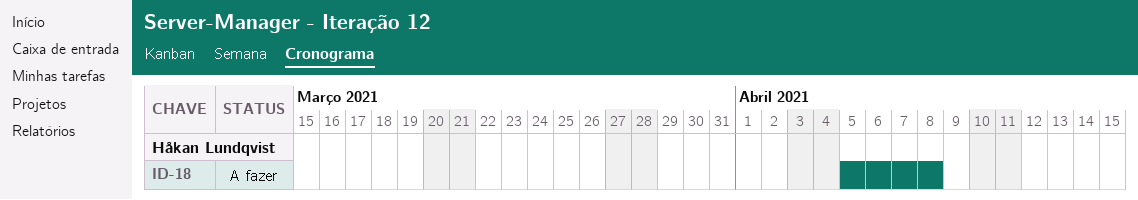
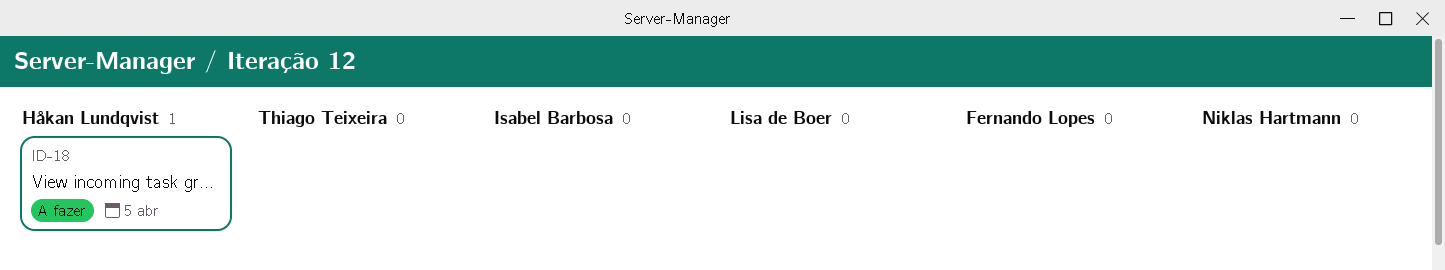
ID-18, due: Apr 8 -> Apr 5

